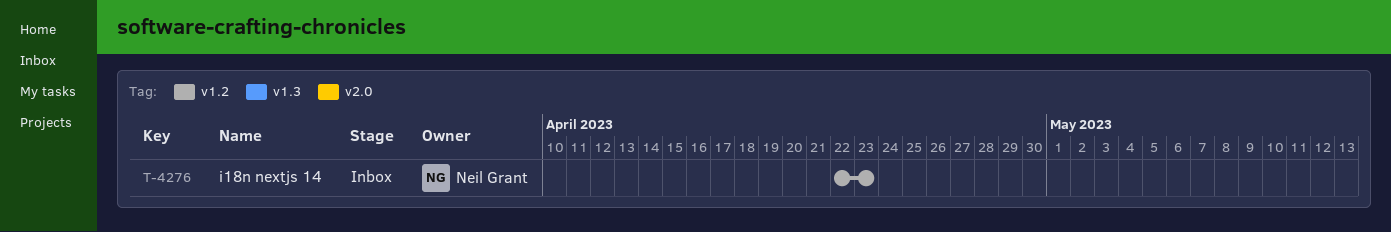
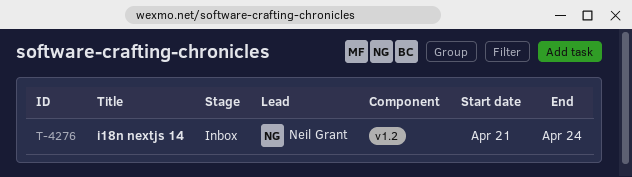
T-4276, start: Apr 22 -> Apr 21
T-4276, due: Apr 23 -> Apr 24

